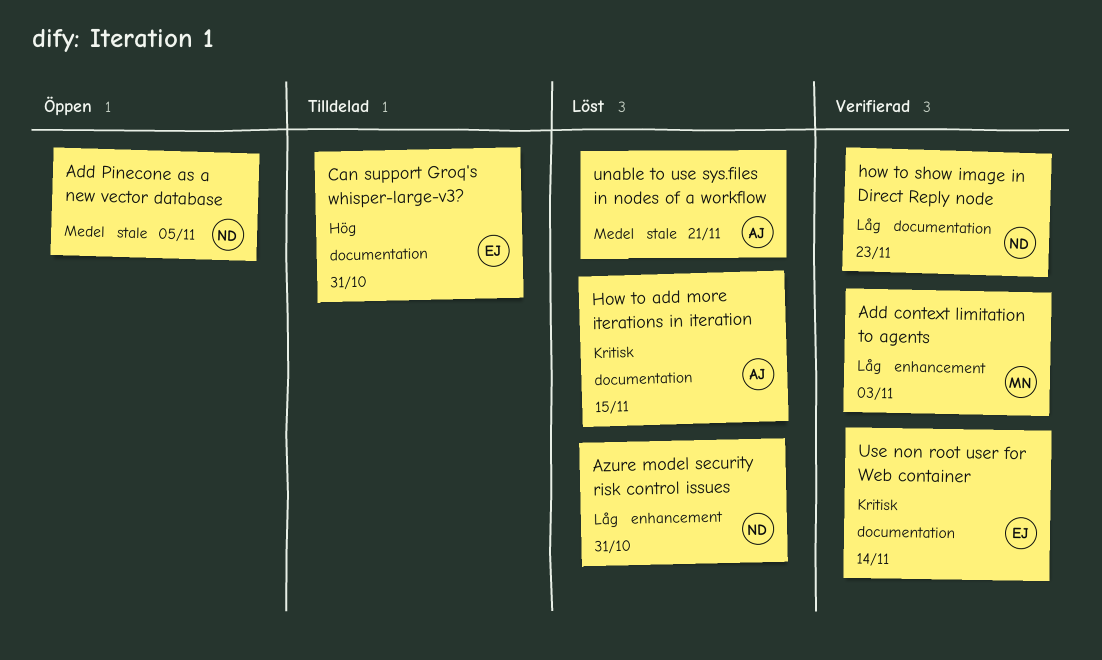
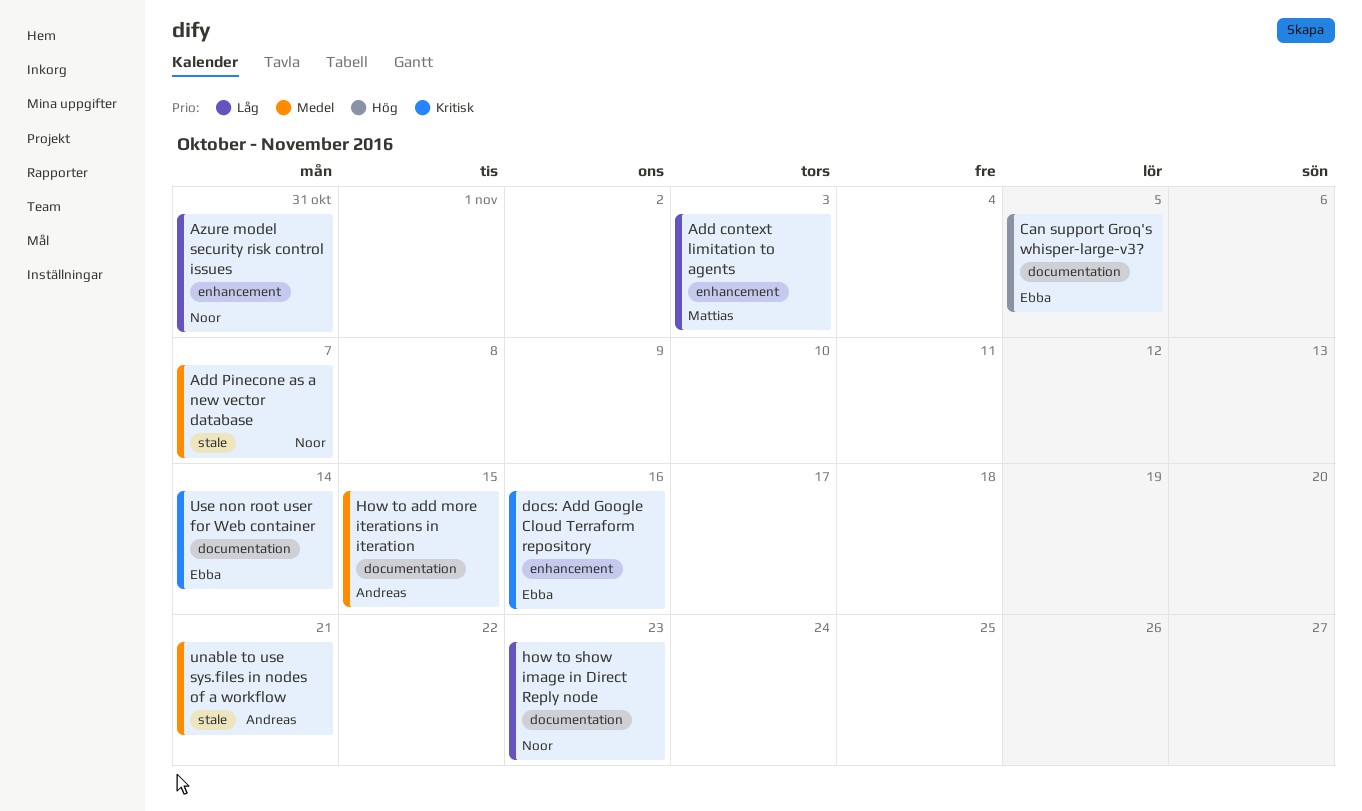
Add Pinecone as a new vector database, due: Nov 5 -> Nov 7
Can support Groq's whisper-large-v3?, due: Oct 31 -> Nov 5
docs: Add Google Cloud Terraform repository: none -> present
How to add more iterations in iteration, priority: Kritisk -> Medel

